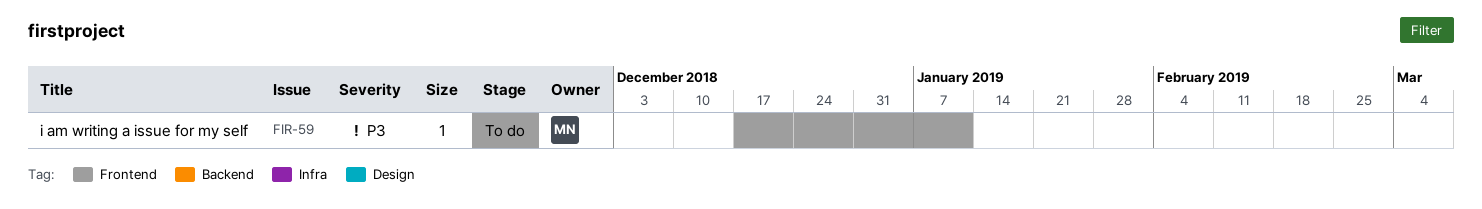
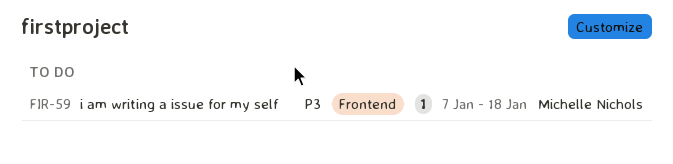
FIR-59, start: Dec 17 -> Jan 7
FIR-59, due: Jan 11 -> Jan 18

